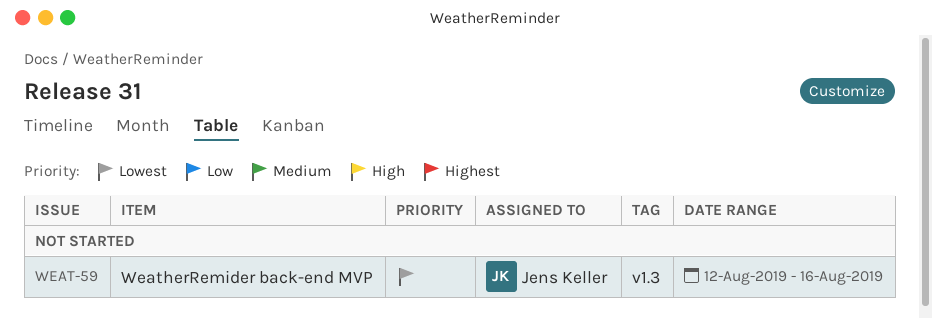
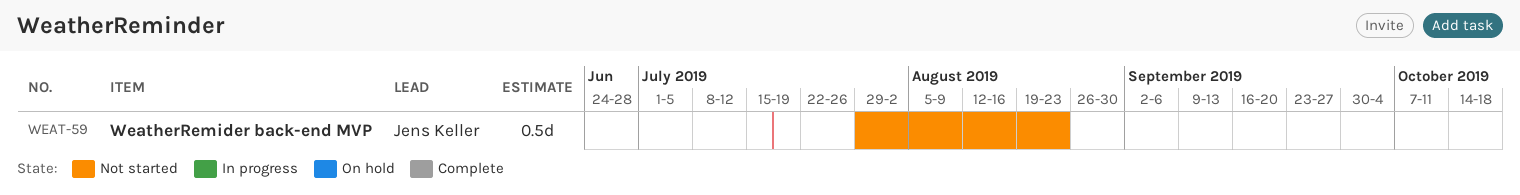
WEAT-59, start: Aug 12 -> Jul 29
WEAT-59, due: Aug 16 -> Aug 23

